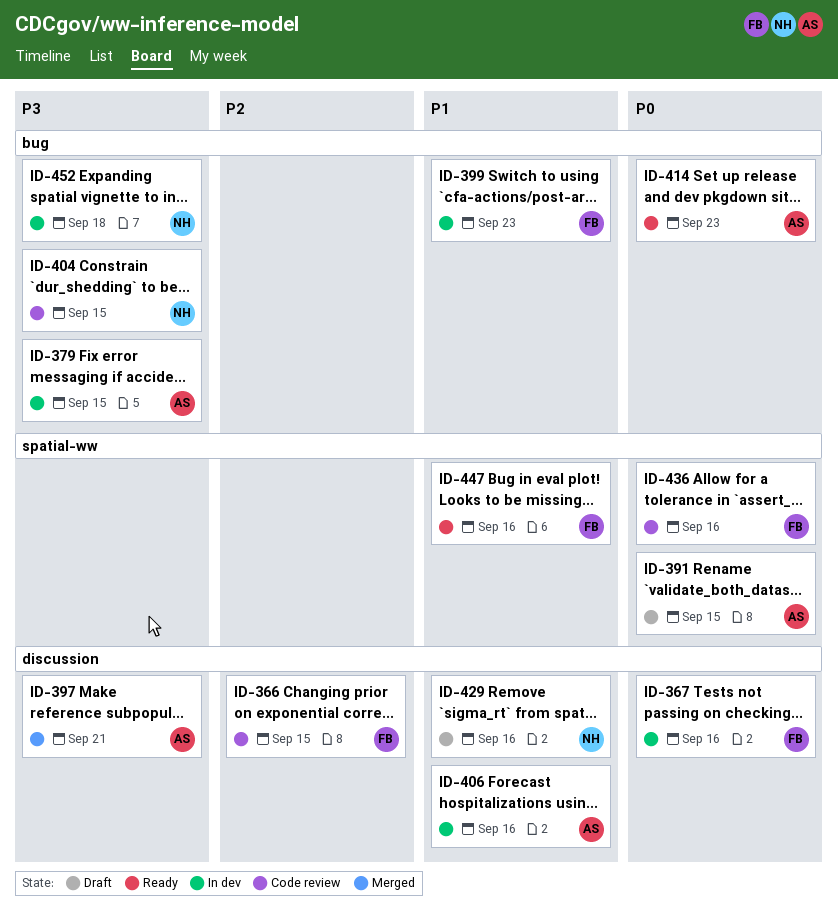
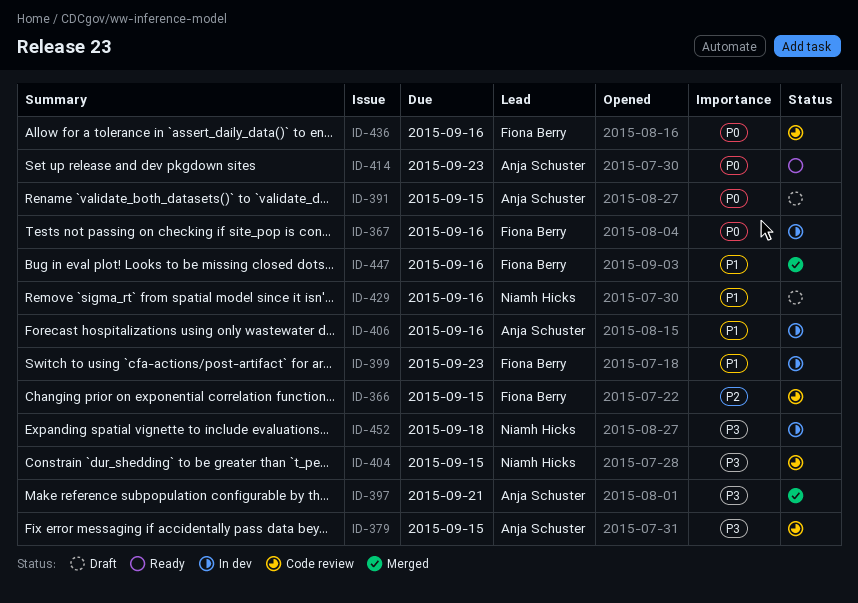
ID-379, status: In dev -> Code review
ID-447, status: Ready -> Merged

